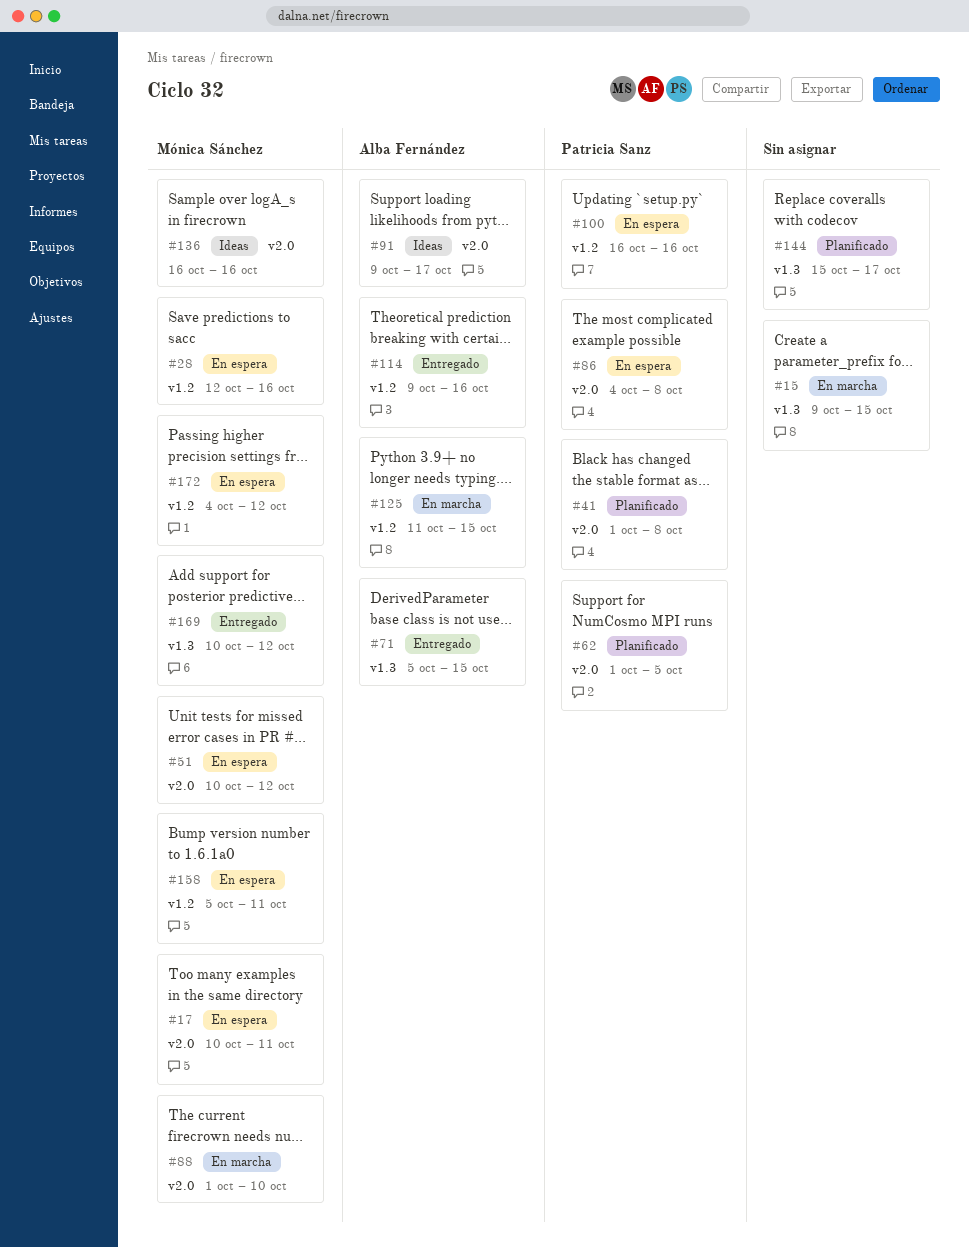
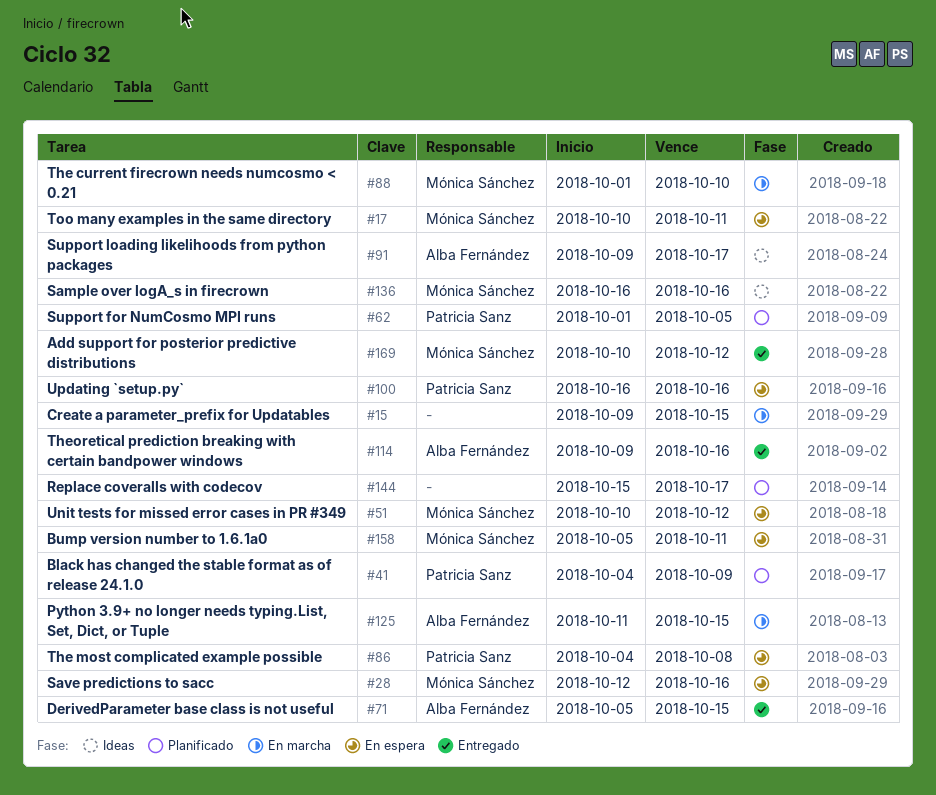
#41, start: Oct 1 -> Oct 4
#41, due: Oct 8 -> Oct 9
#172: present -> none

